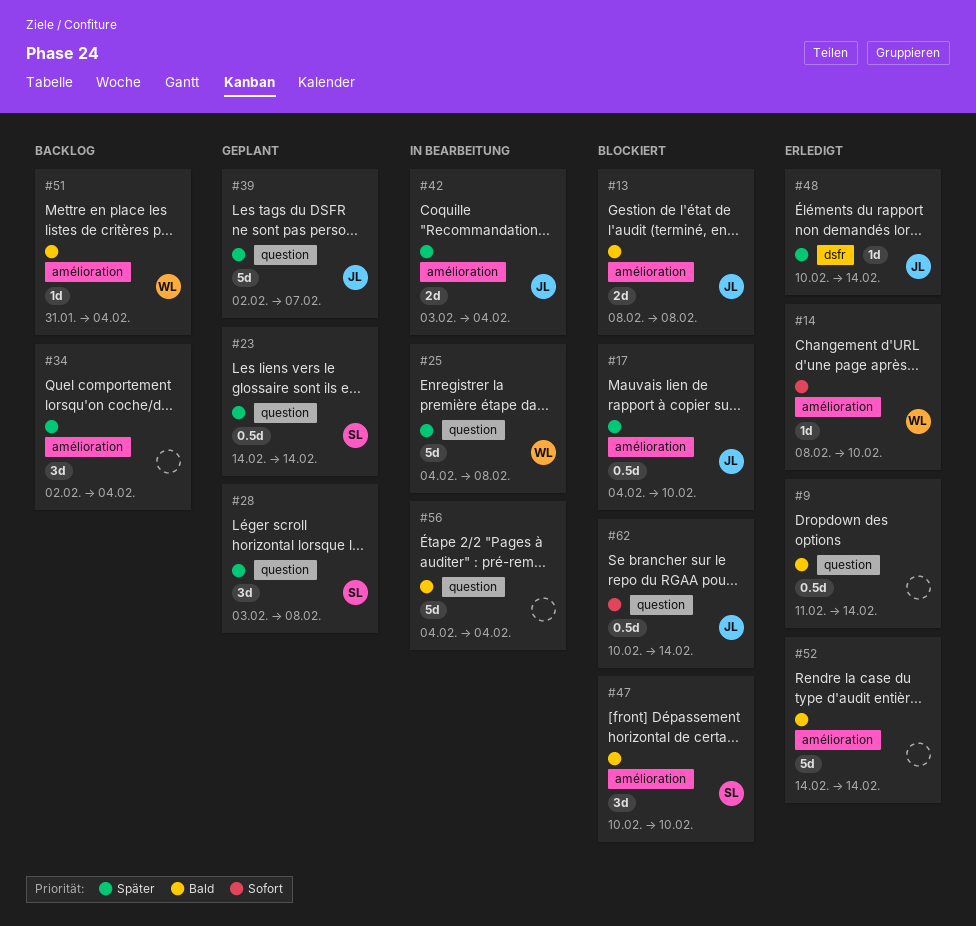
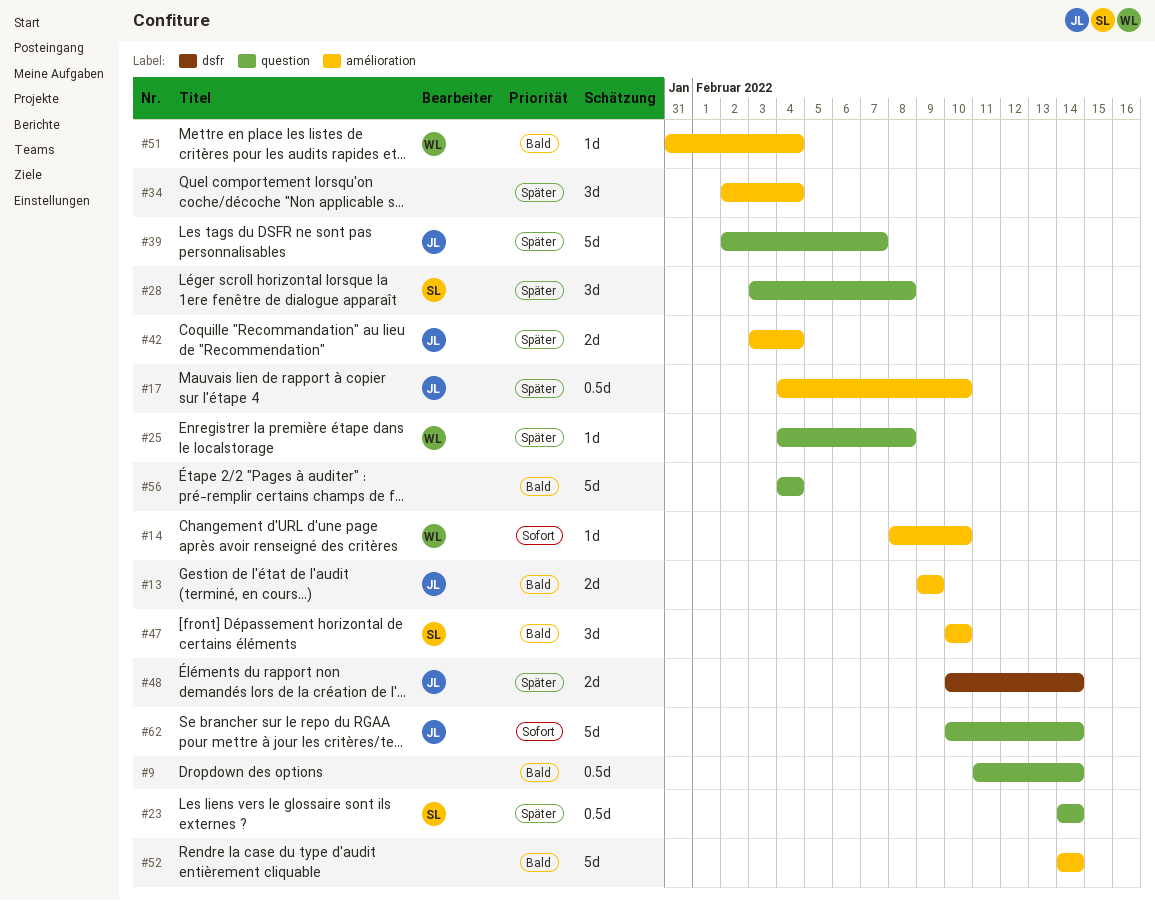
#13, start: Feb 8 -> Feb 9
#13, due: Feb 8 -> Feb 9
#25, estimate: 5d -> 1d
#48, estimate: 1d -> 2d
#62, estimate: 0.5d -> 5d

